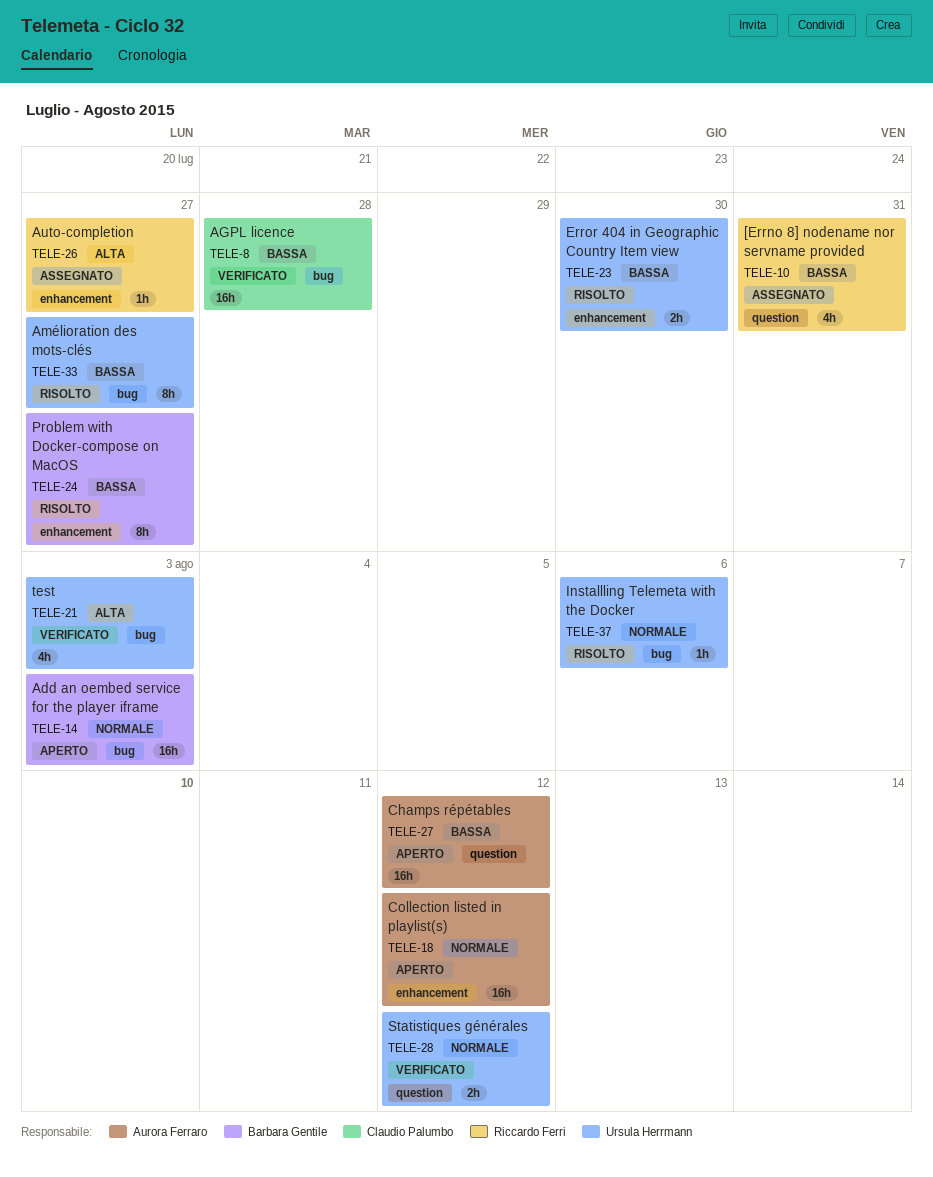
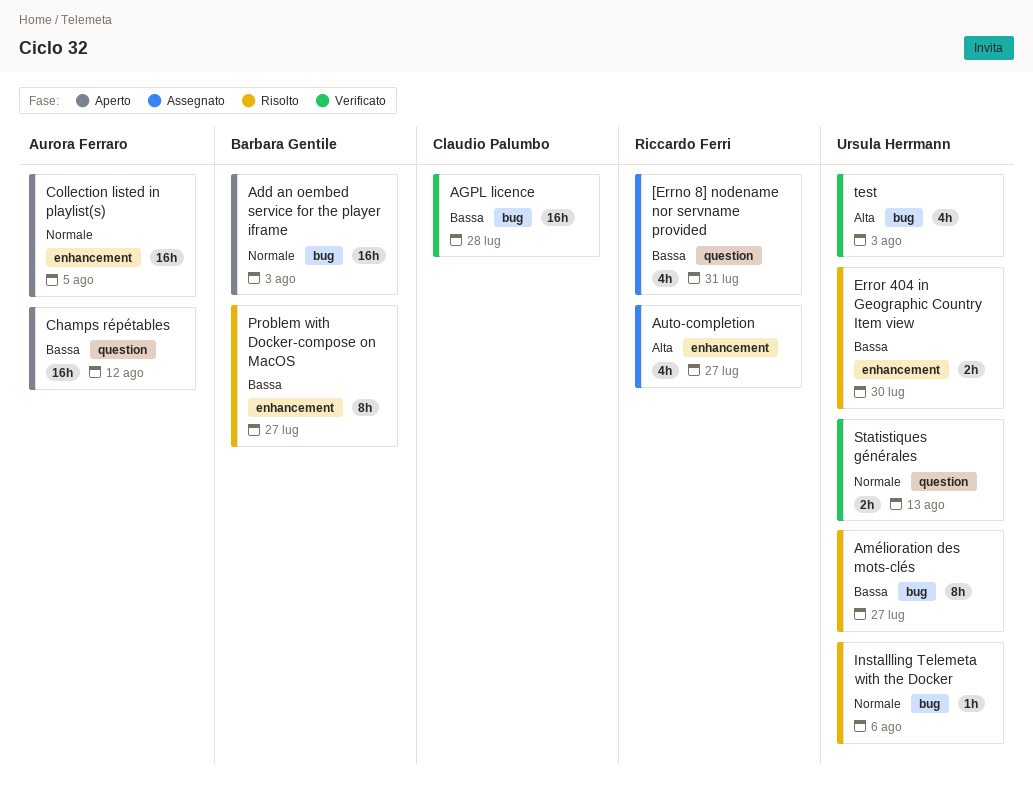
Auto-completion, estimate: 1h -> 4h
Collection listed in playlist(s), due: Aug 12 -> Aug 5
Statistiques générales, due: Aug 12 -> Aug 13

